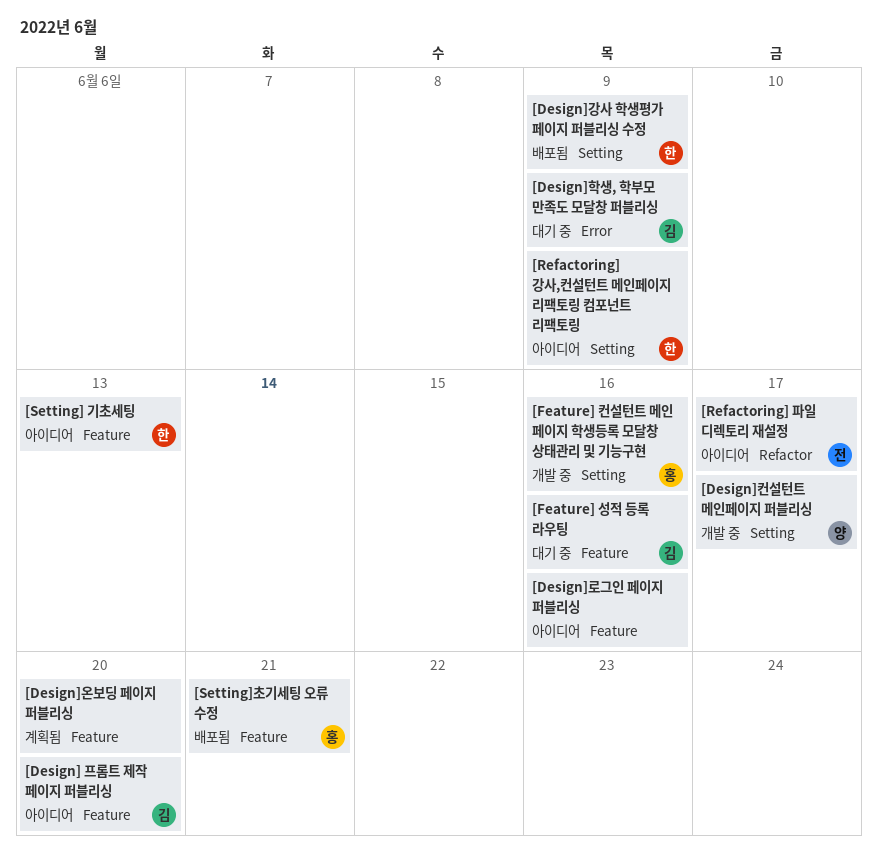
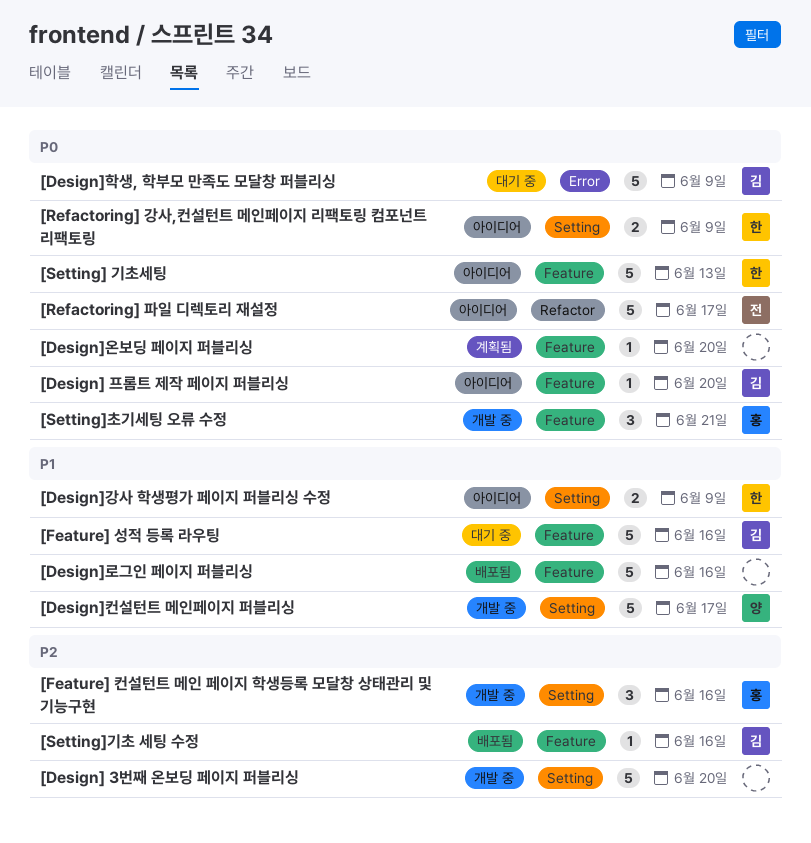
[Design] 3번째 온보딩 페이지 퍼블리싱: none -> present
[Design]강사 학생평가 페이지 퍼블리싱 수정, status: 배포됨 -> 아이디어
[Design]로그인 페이지 퍼블리싱, status: 아이디어 -> 배포됨
[Setting]기초 세팅 수정: none -> present
[Setting]초기세팅 오류 수정, status: 배포됨 -> 개발 중

